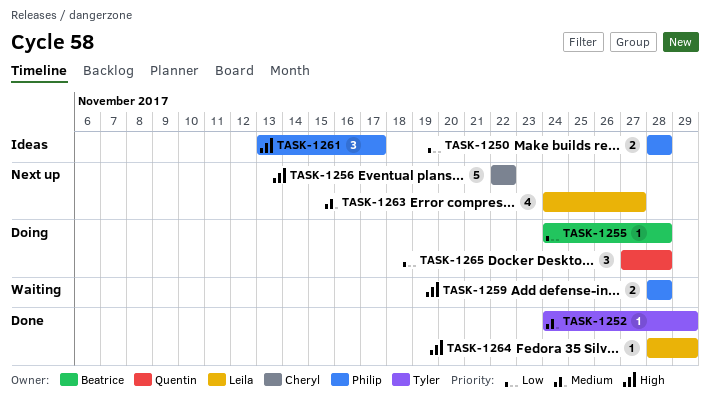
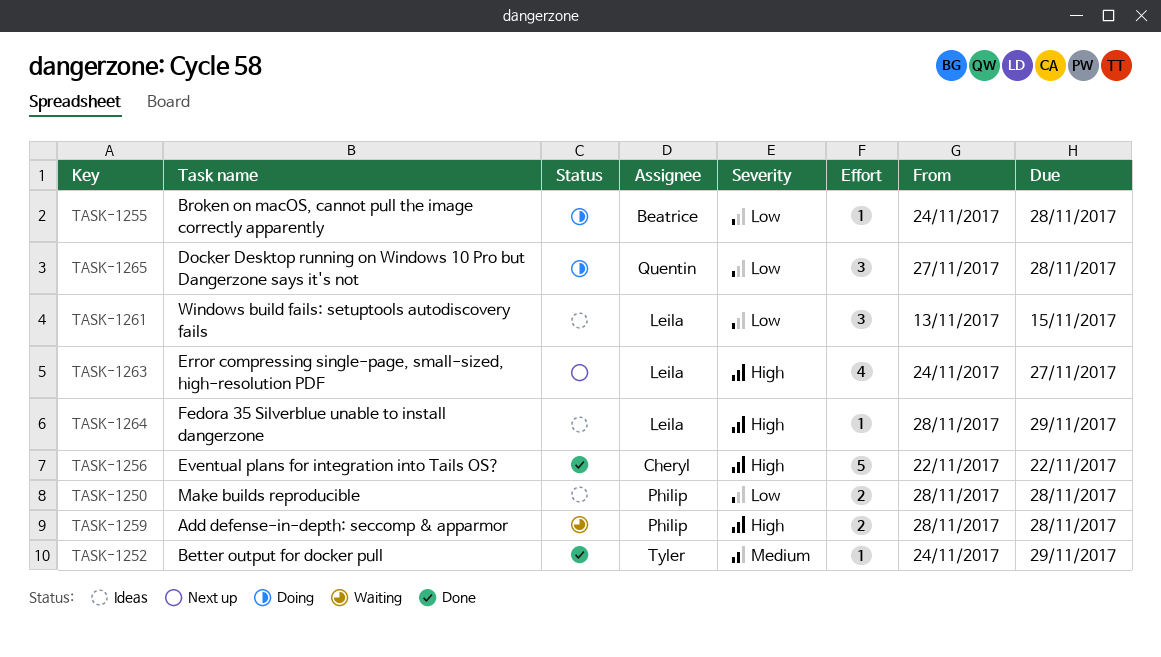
TASK-1256, status: Next up -> Done
TASK-1261, owner: Philip -> Leila
TASK-1261, priority: High -> Low
TASK-1261, due: Nov 17 -> Nov 15
TASK-1263, priority: Medium -> High
TASK-1264, status: Done -> Ideas

